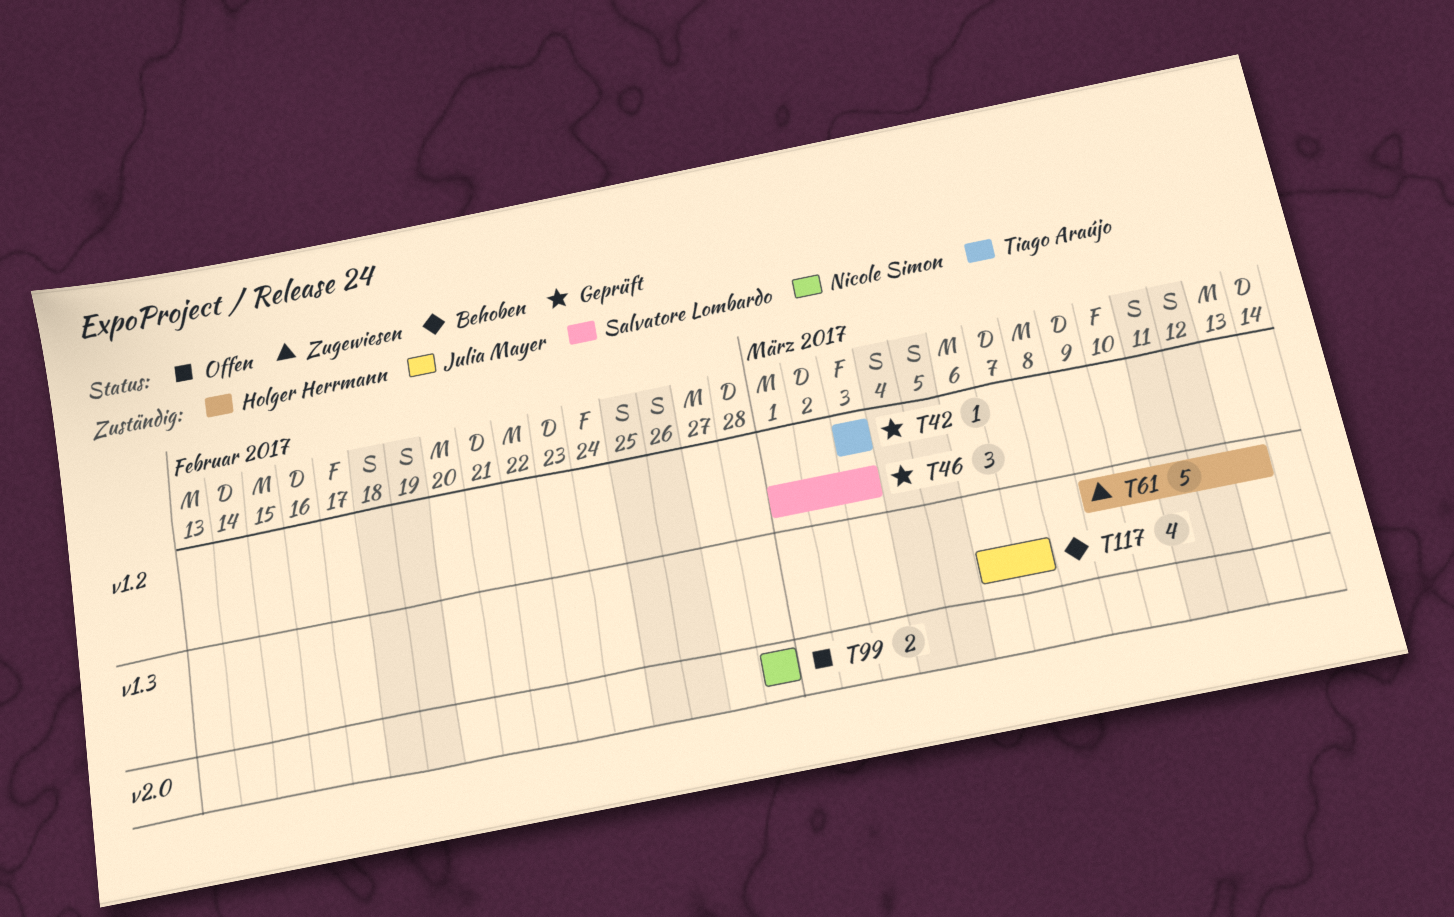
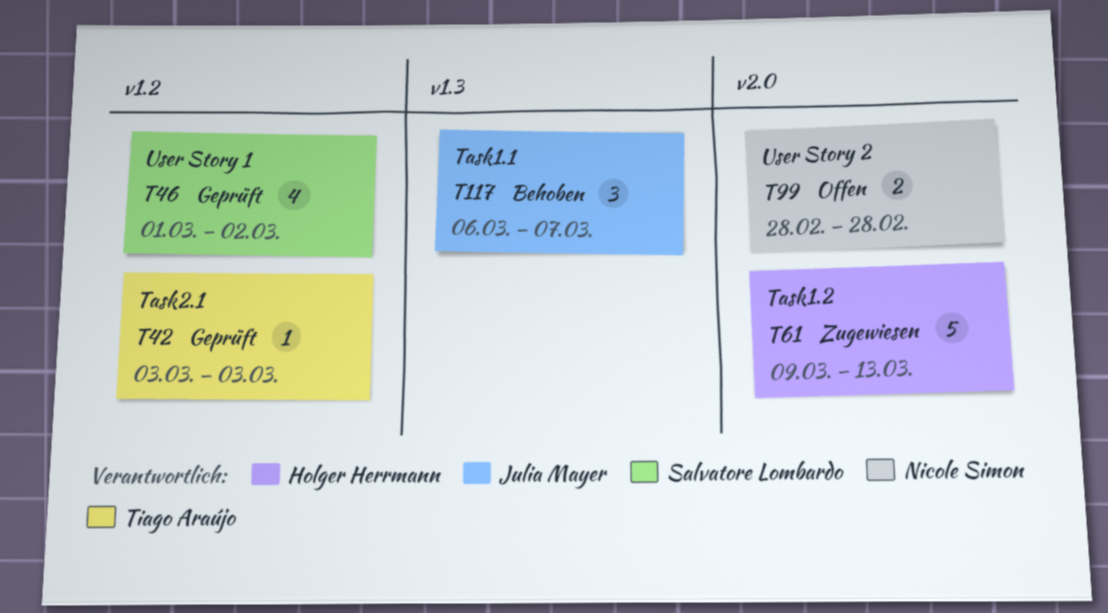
T46, estimate: 3 -> 4
T46, due: Mar 3 -> Mar 2
T61, label: v1.3 -> v2.0
T117, estimate: 4 -> 3

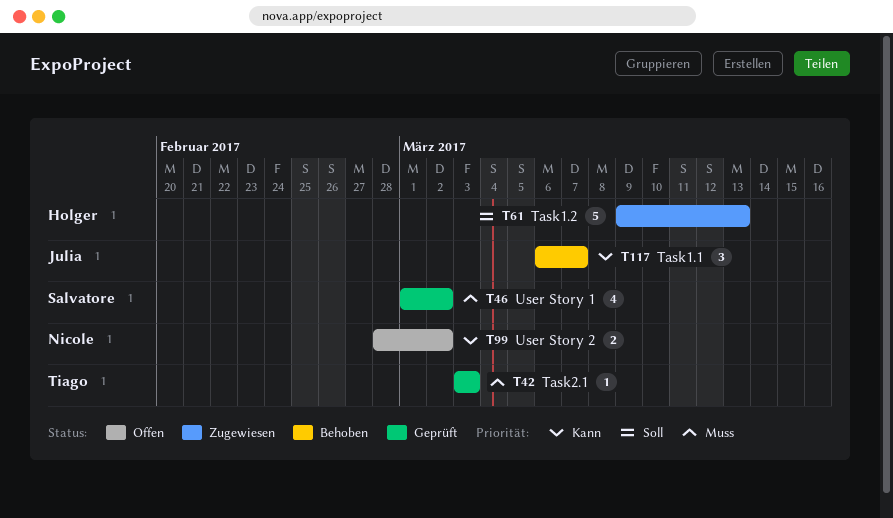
T99, due: Feb 28 -> Mar 2

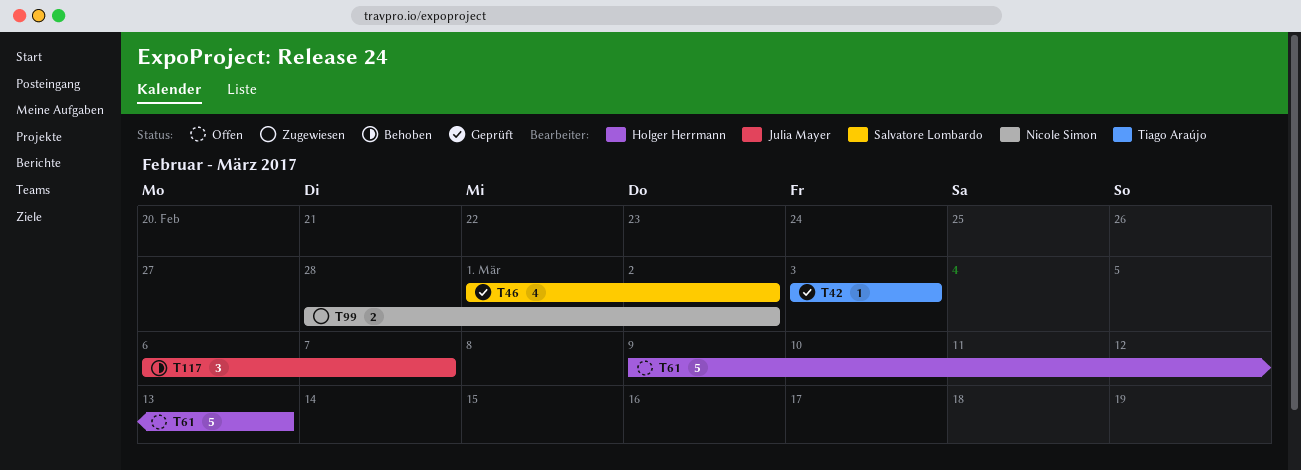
T61, status: Zugewiesen -> Offen
T99, status: Offen -> Zugewiesen

